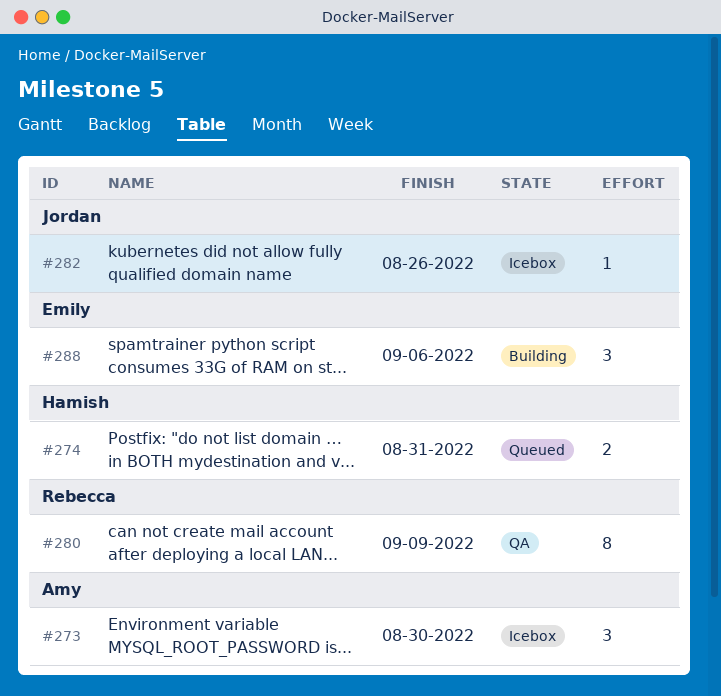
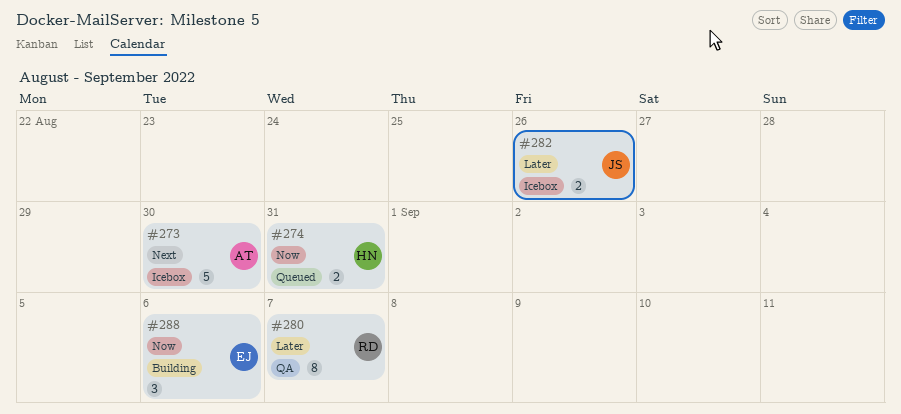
#273, estimate: 3 -> 5
#280, due: Sep 9 -> Sep 7
#282, estimate: 1 -> 2

